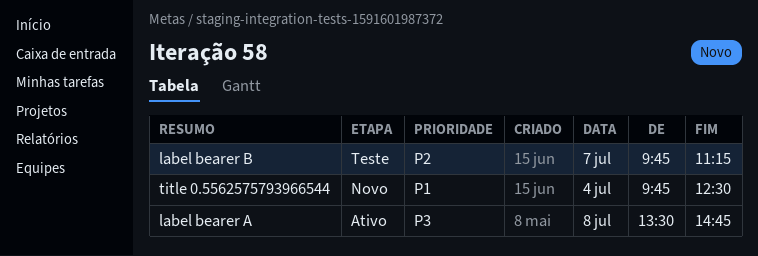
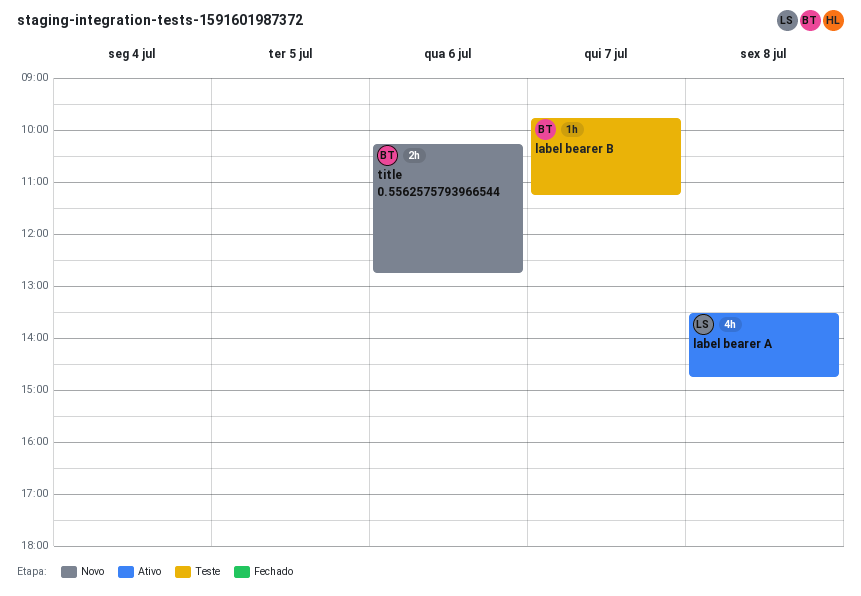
title 0.5562575793966544, day: Jul 4 -> Jul 6
title 0.5562575793966544, begins: 09:45 -> 10:15
title 0.5562575793966544, ends: 12:30 -> 12:45

